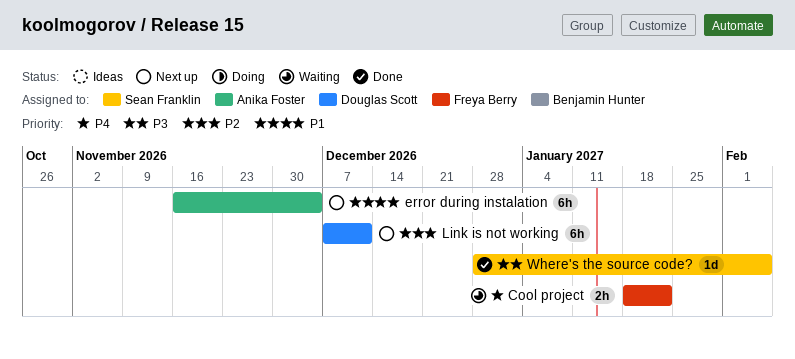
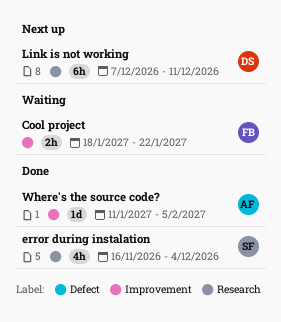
error during instalation, status: Next up -> Done
error during instalation, owner: Anika Foster -> Sean Franklin
error during instalation, estimate: 6h -> 4h
Where's the source code?, owner: Sean Franklin -> Anika Foster
Where's the source code?, start: Dec 28 -> Jan 11

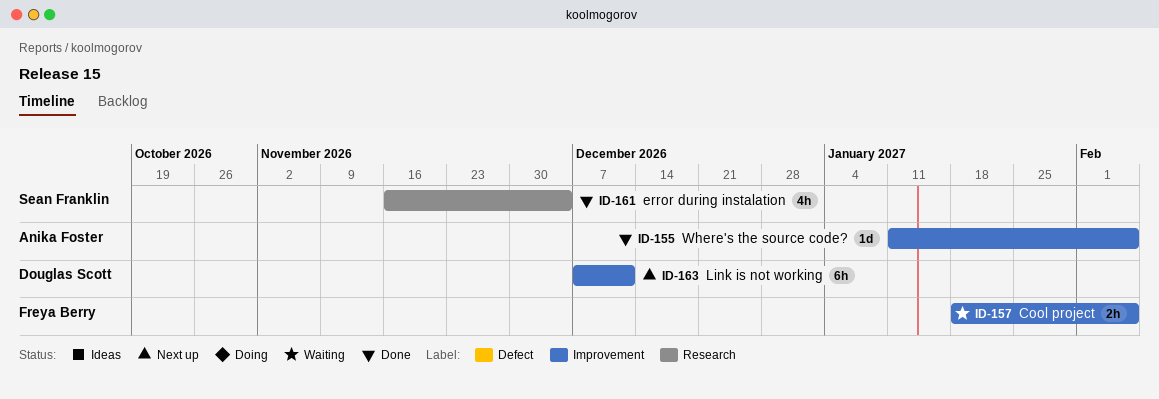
Cool project, due: Jan 22 -> Feb 5
Link is not working, label: Research -> Improvement

